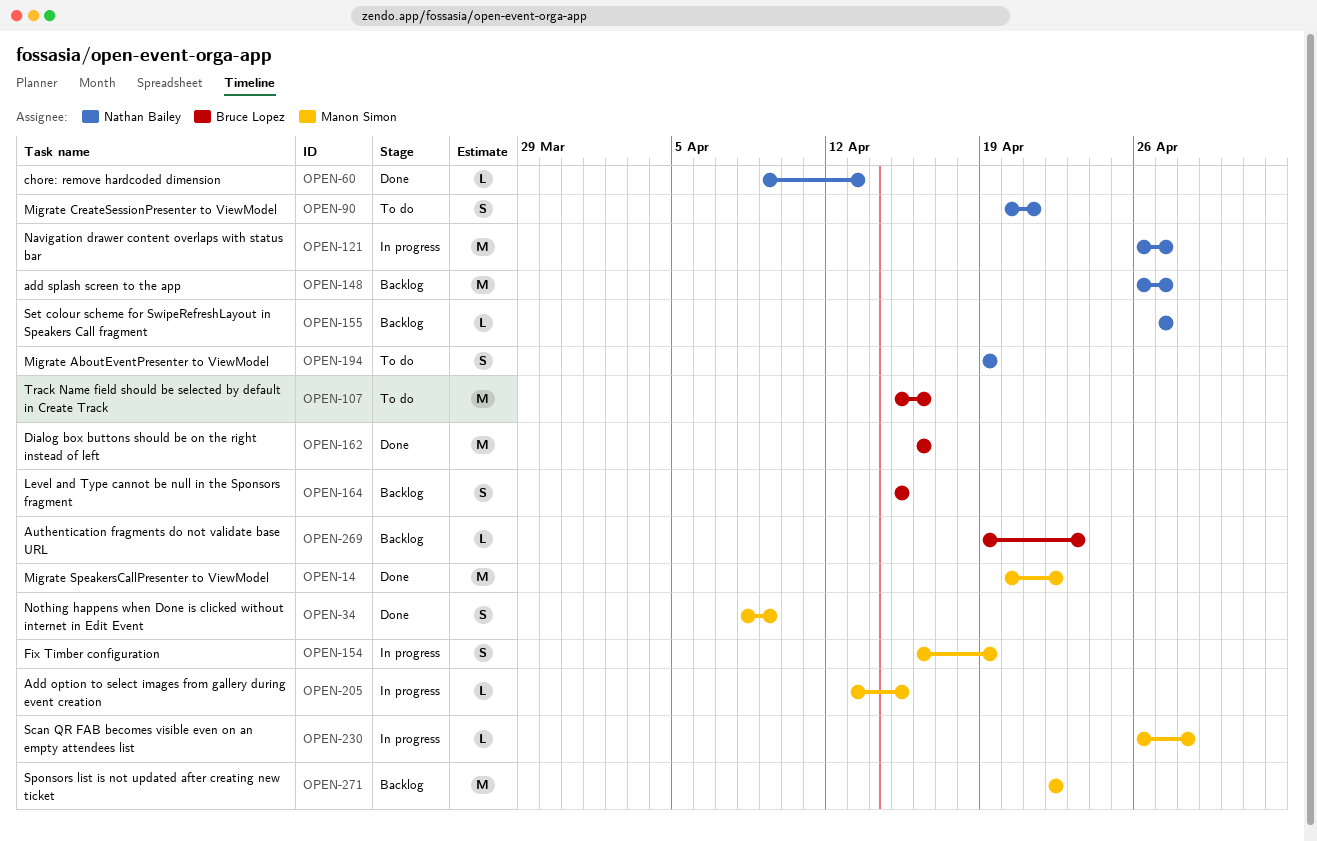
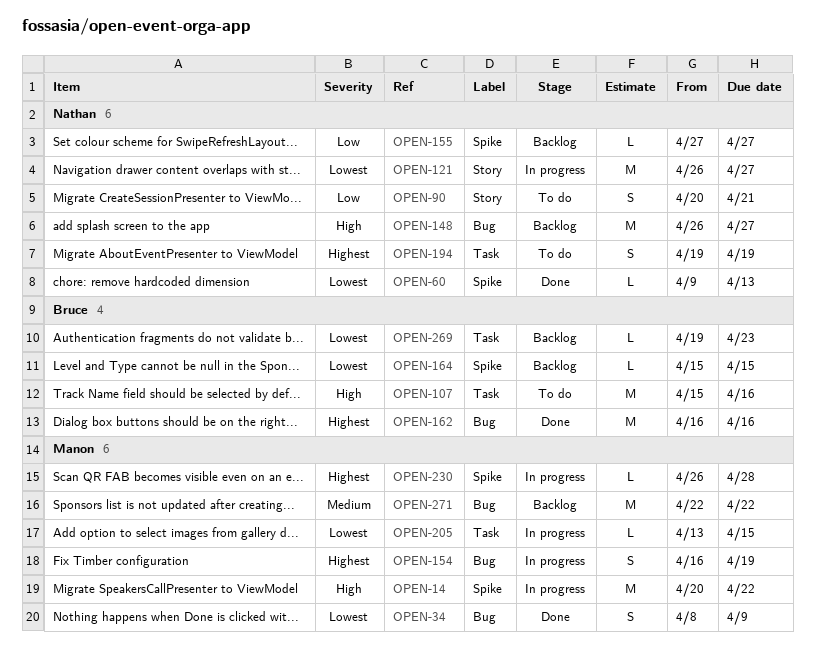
OPEN-14, status: Done -> In progress
OPEN-164, estimate: S -> L

